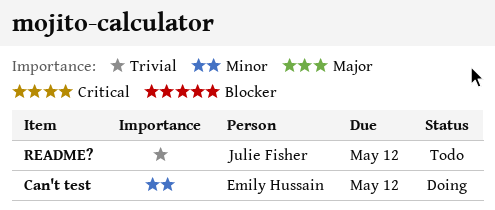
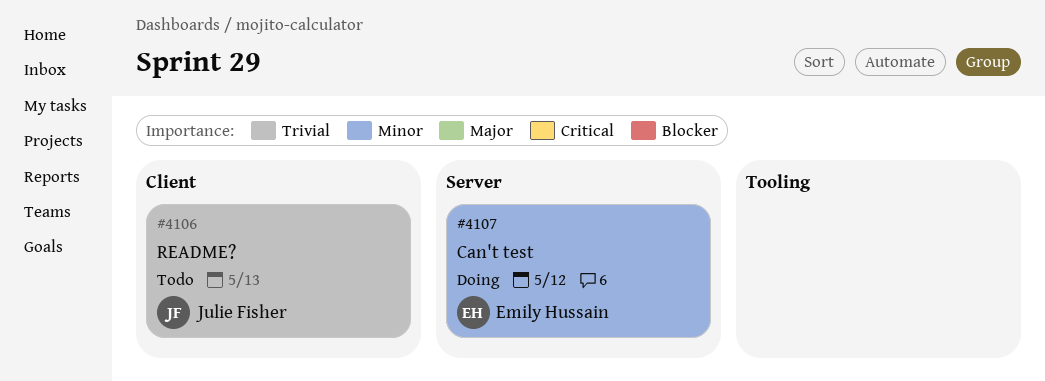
README?, due: May 12 -> May 13

